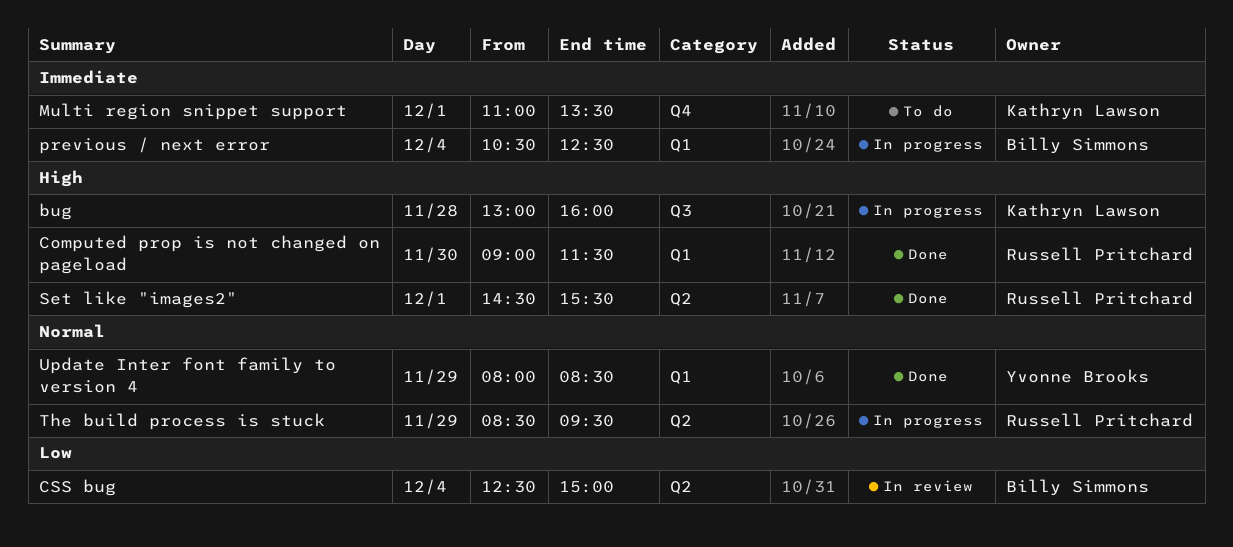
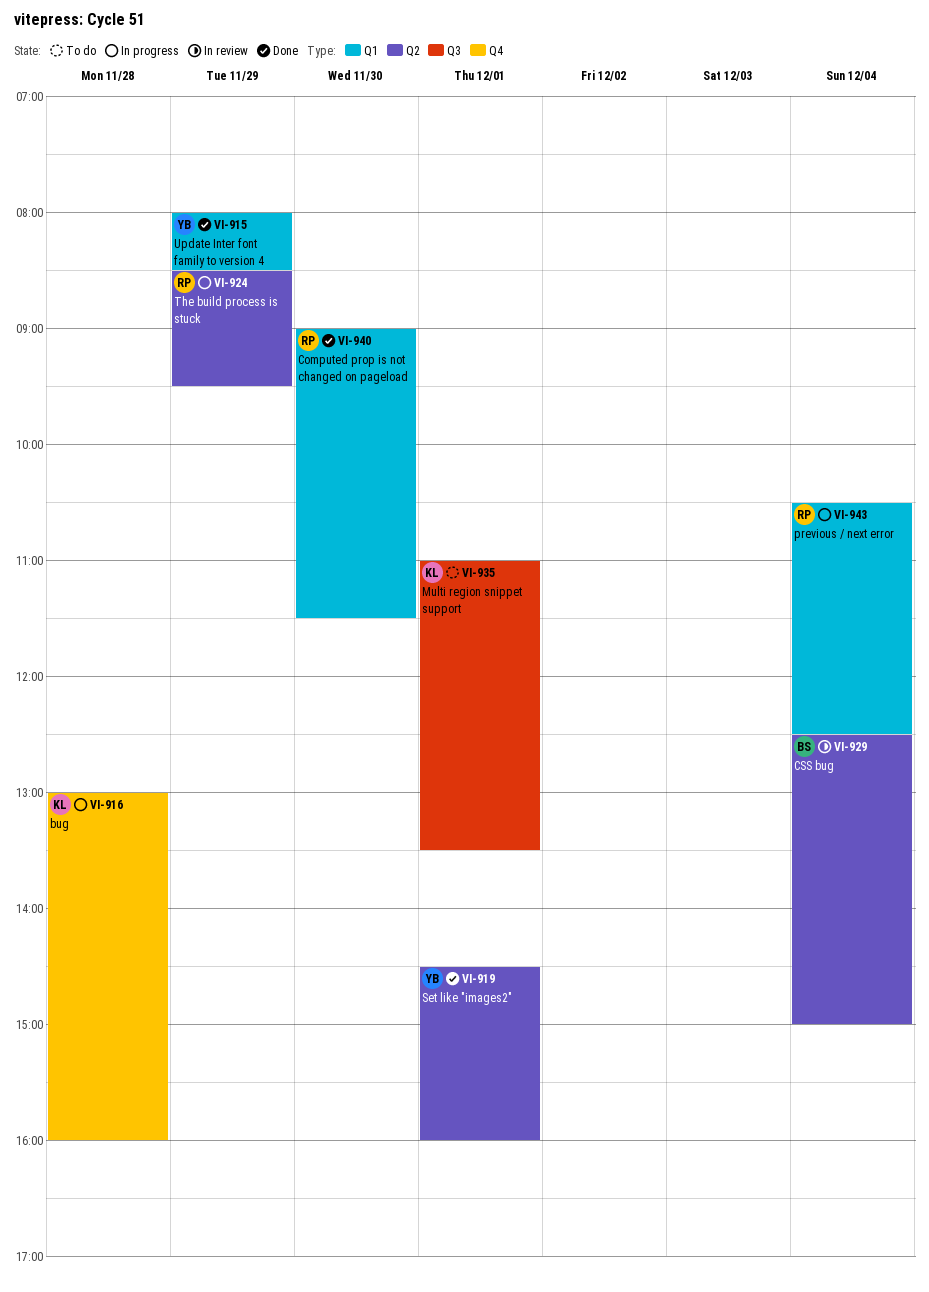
bug, label: Q3 -> Q4
Multi region snippet support, label: Q4 -> Q3
previous / next error, owner: Billy Simmons -> Russell Pritchard
Set like "images2", owner: Russell Pritchard -> Yvonne Brooks
Set like "images2", ends: 15:30 -> 16:00

